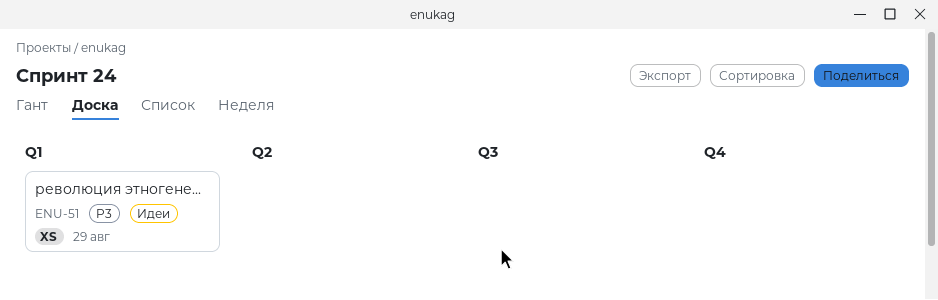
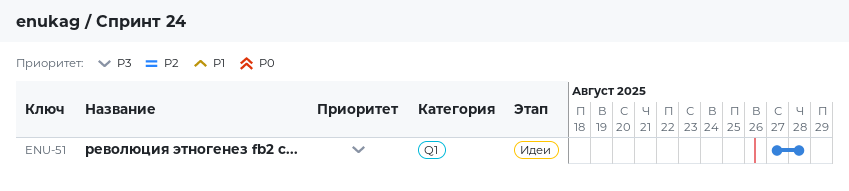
ENU-51, due: Aug 29 -> Aug 28

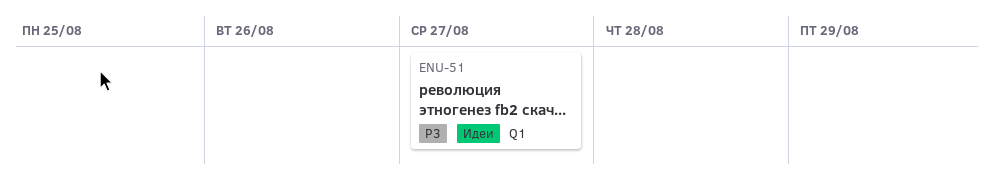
ENU-51, due: Aug 28 -> Aug 27

